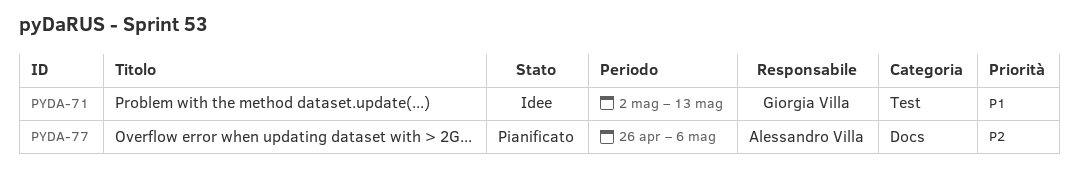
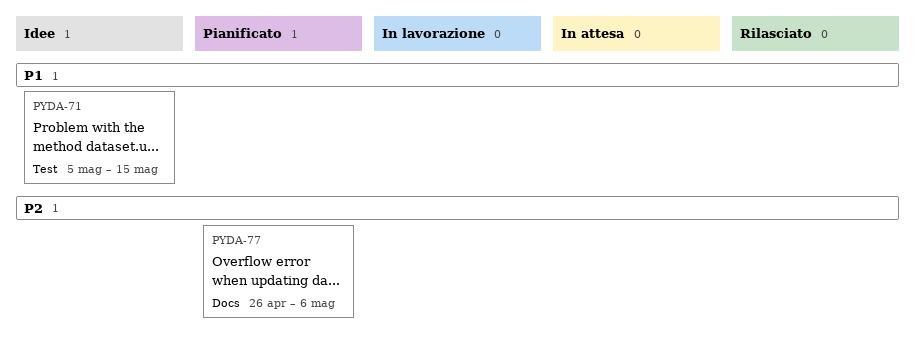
PYDA-71, start: May 2 -> May 5
PYDA-71, due: May 13 -> May 15

